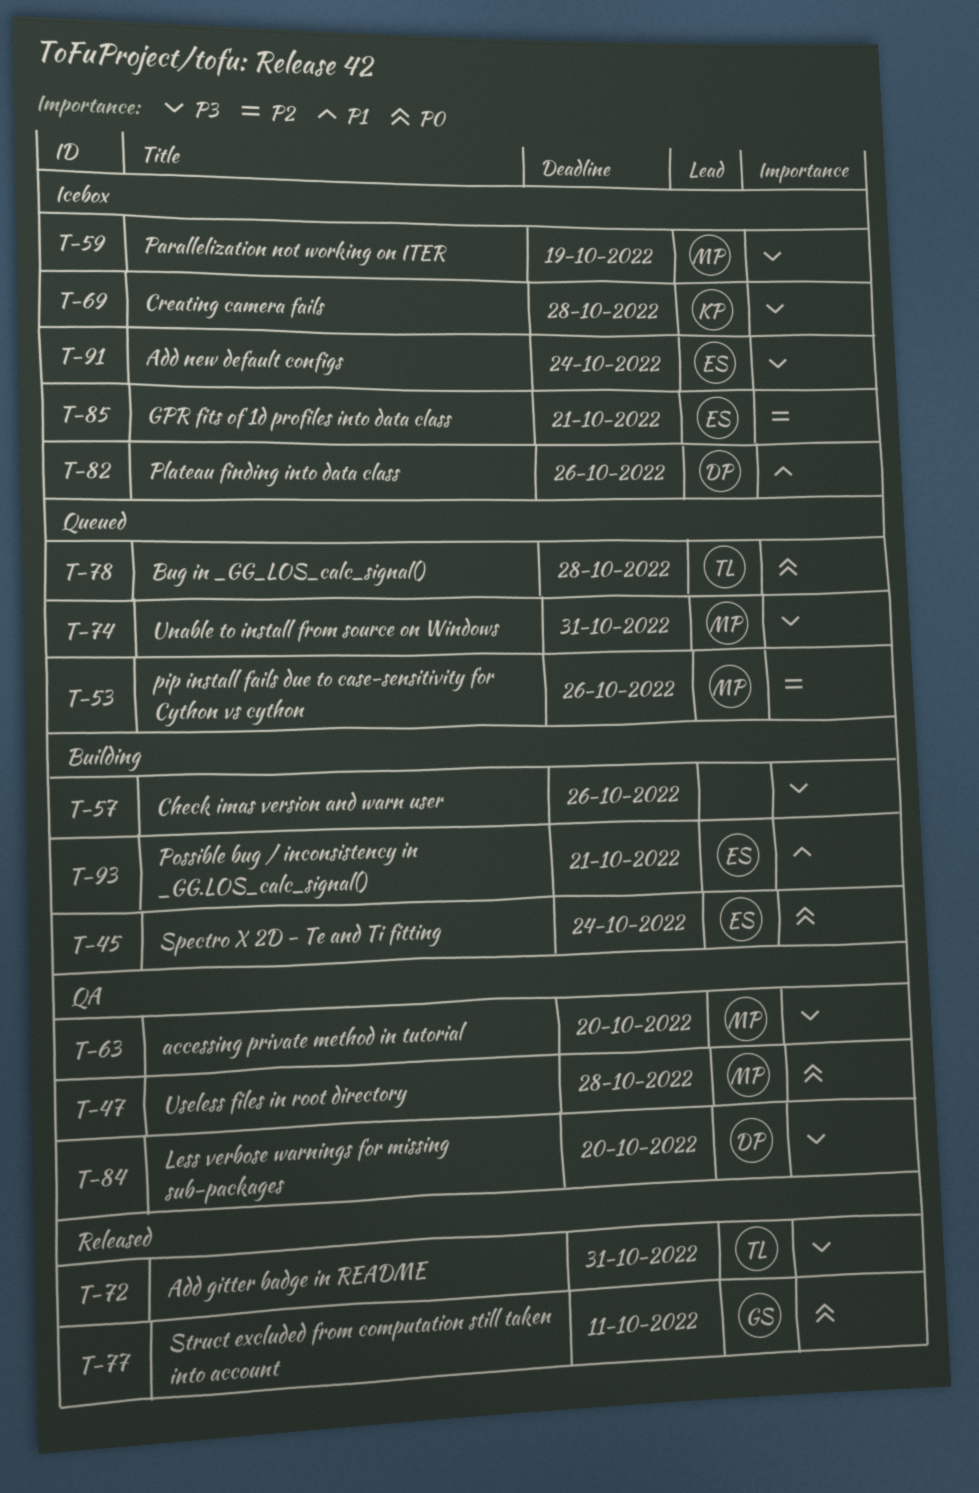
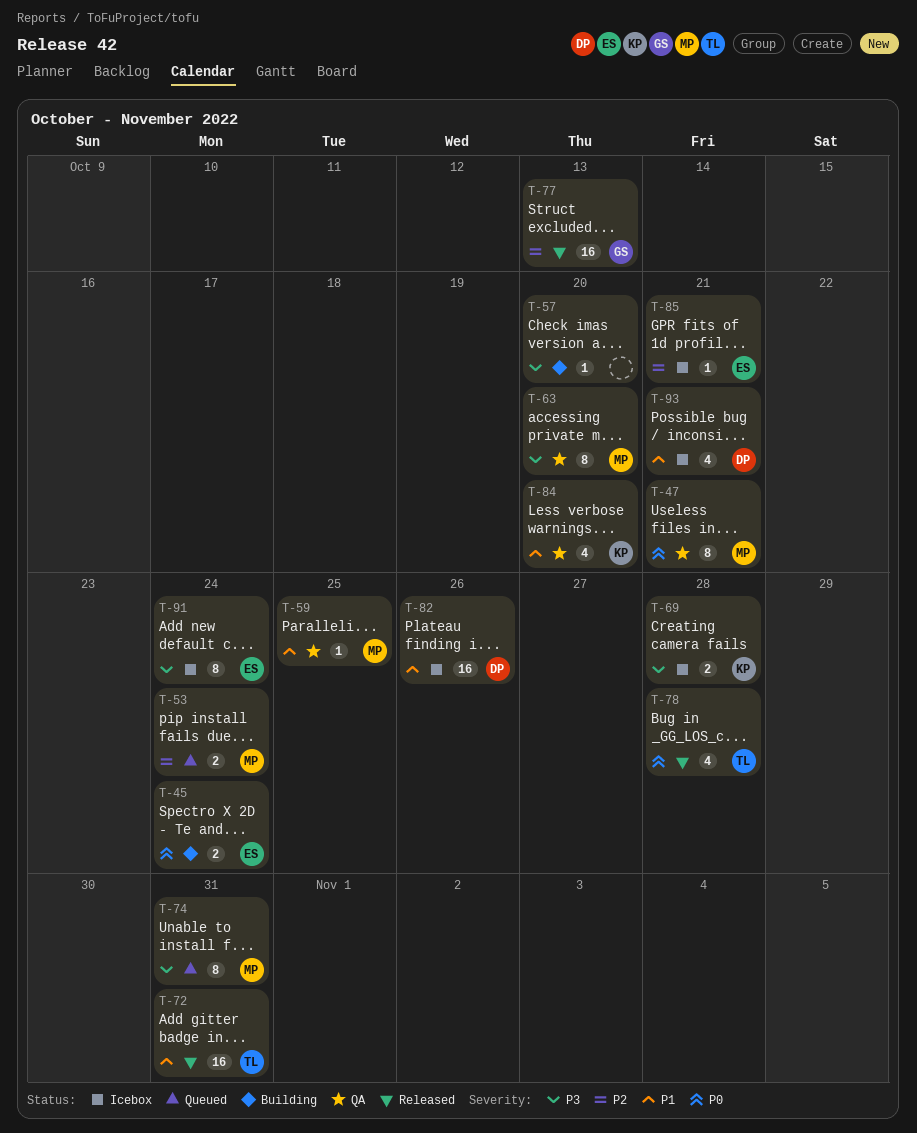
T-47, due: Oct 28 -> Oct 21
T-53, due: Oct 26 -> Oct 24
T-57, due: Oct 26 -> Oct 20
T-59, status: Icebox -> QA
T-59, priority: P3 -> P1
T-59, due: Oct 19 -> Oct 25
T-72, priority: P3 -> P1
T-77, priority: P0 -> P2
T-77, due: Oct 11 -> Oct 13
T-78, status: Queued -> Released
T-84, owner: DP -> KP
T-84, priority: P3 -> P1
T-93, status: Building -> Icebox
T-93, owner: ES -> DP

